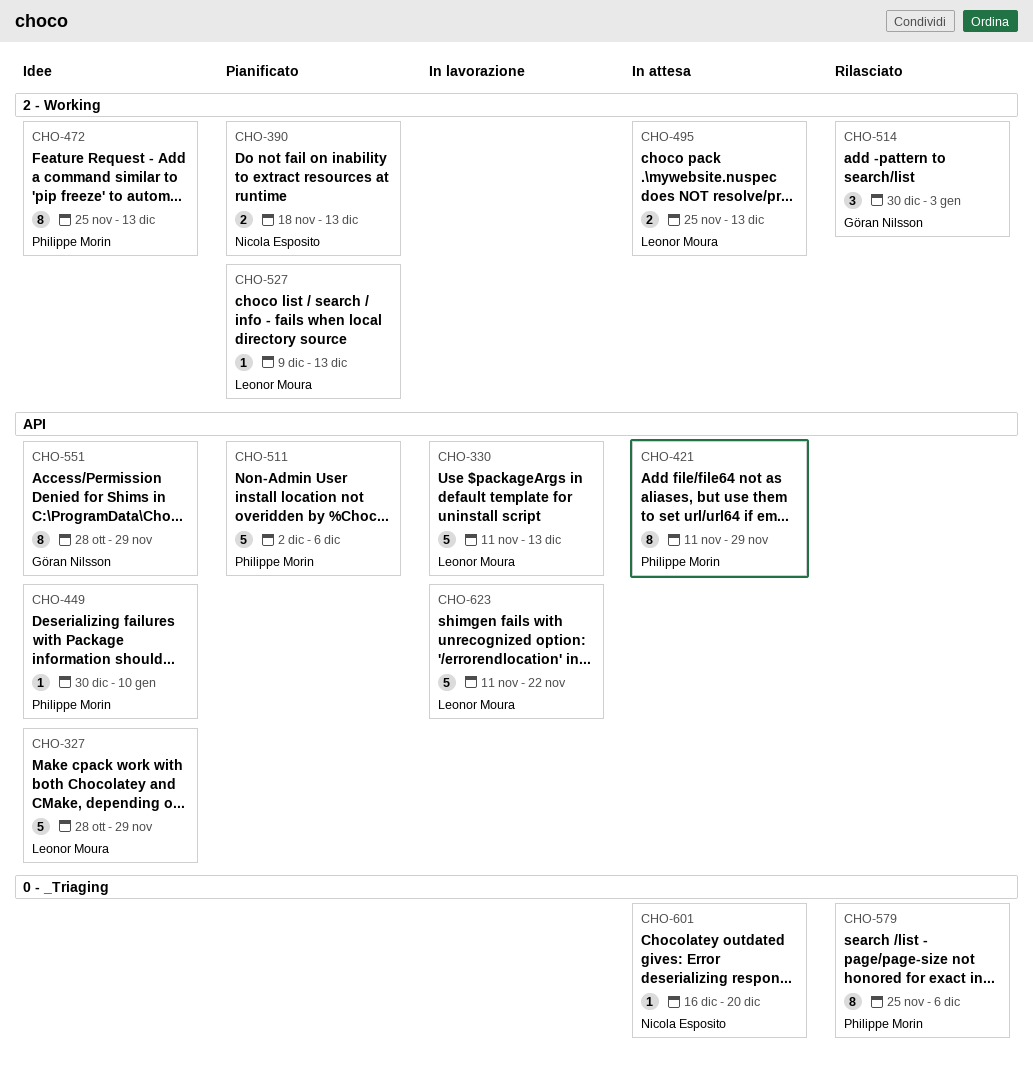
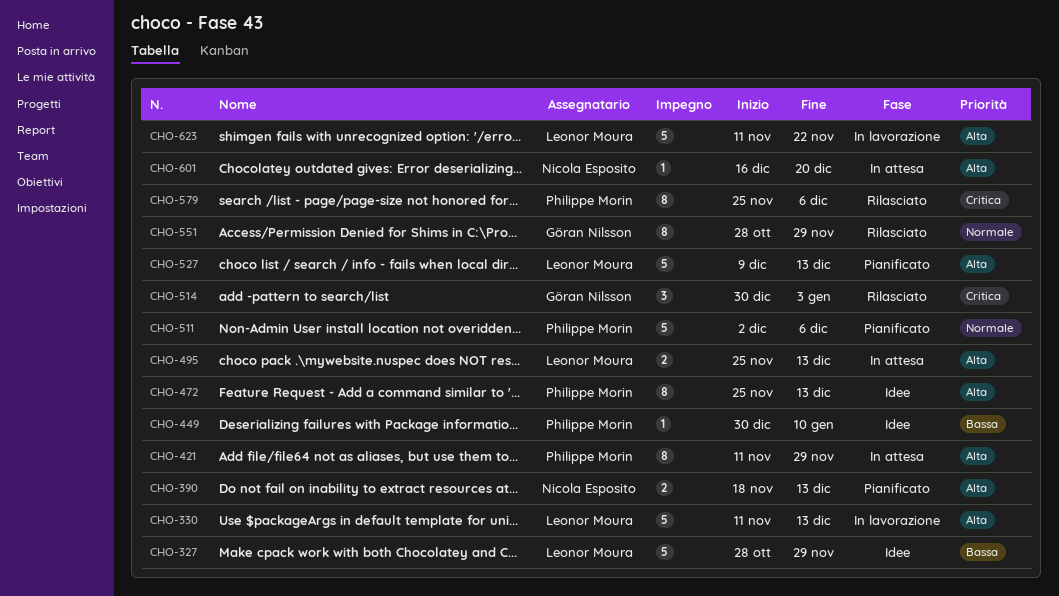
CHO-527, estimate: 1 -> 5
CHO-551, status: Idee -> Rilasciato

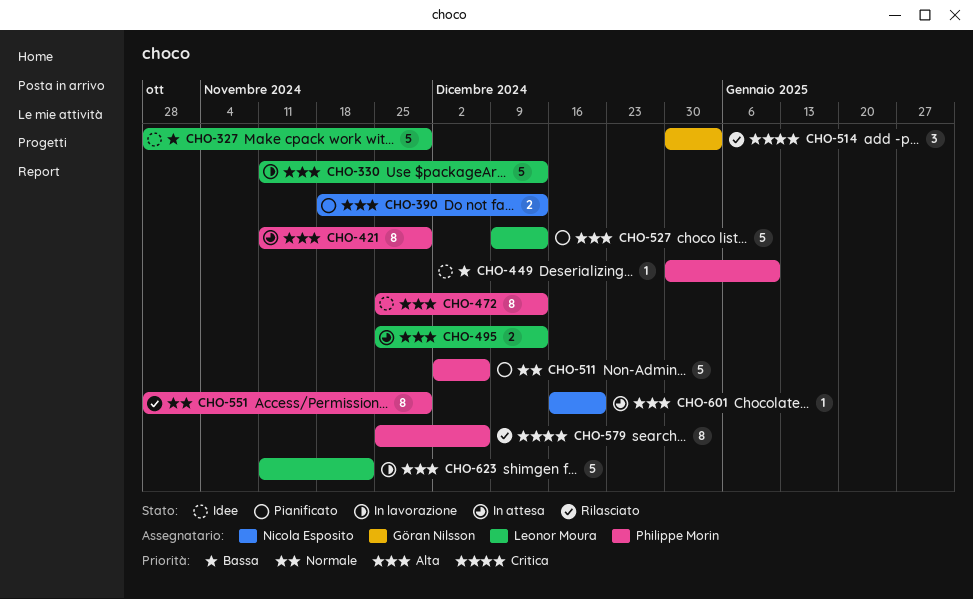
CHO-551, owner: Göran Nilsson -> Philippe Morin

